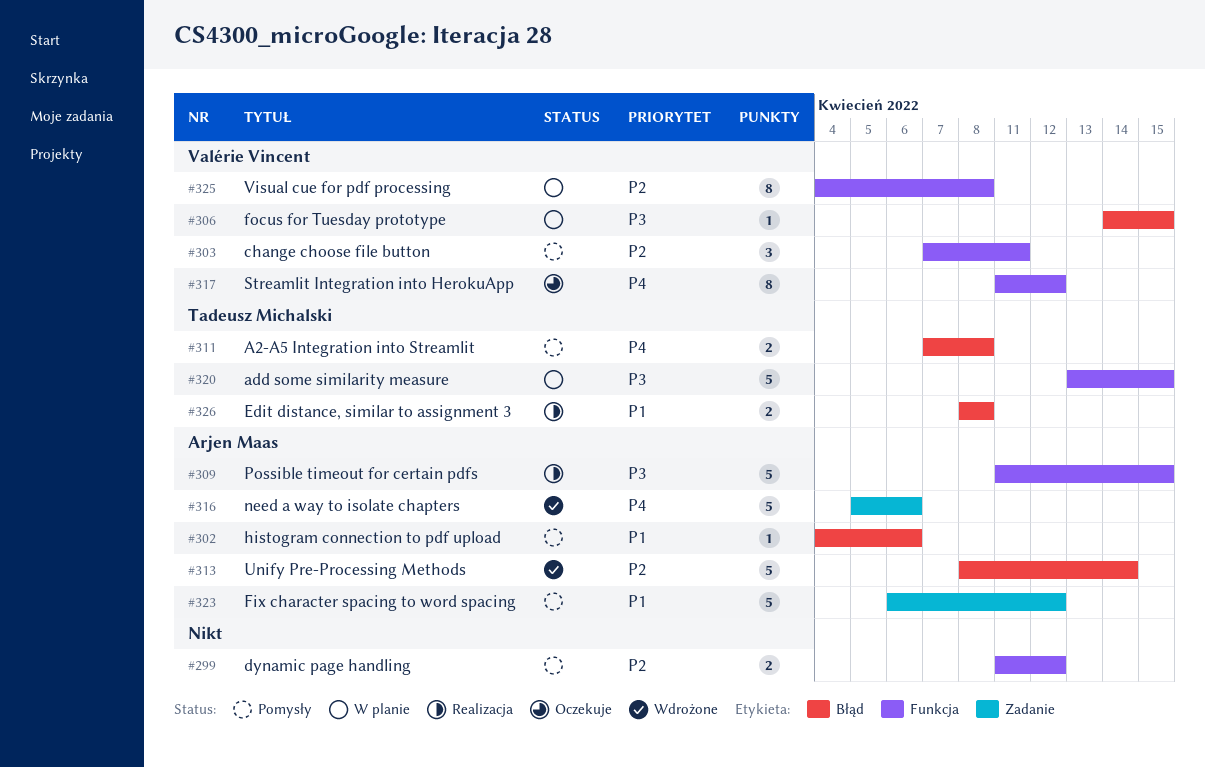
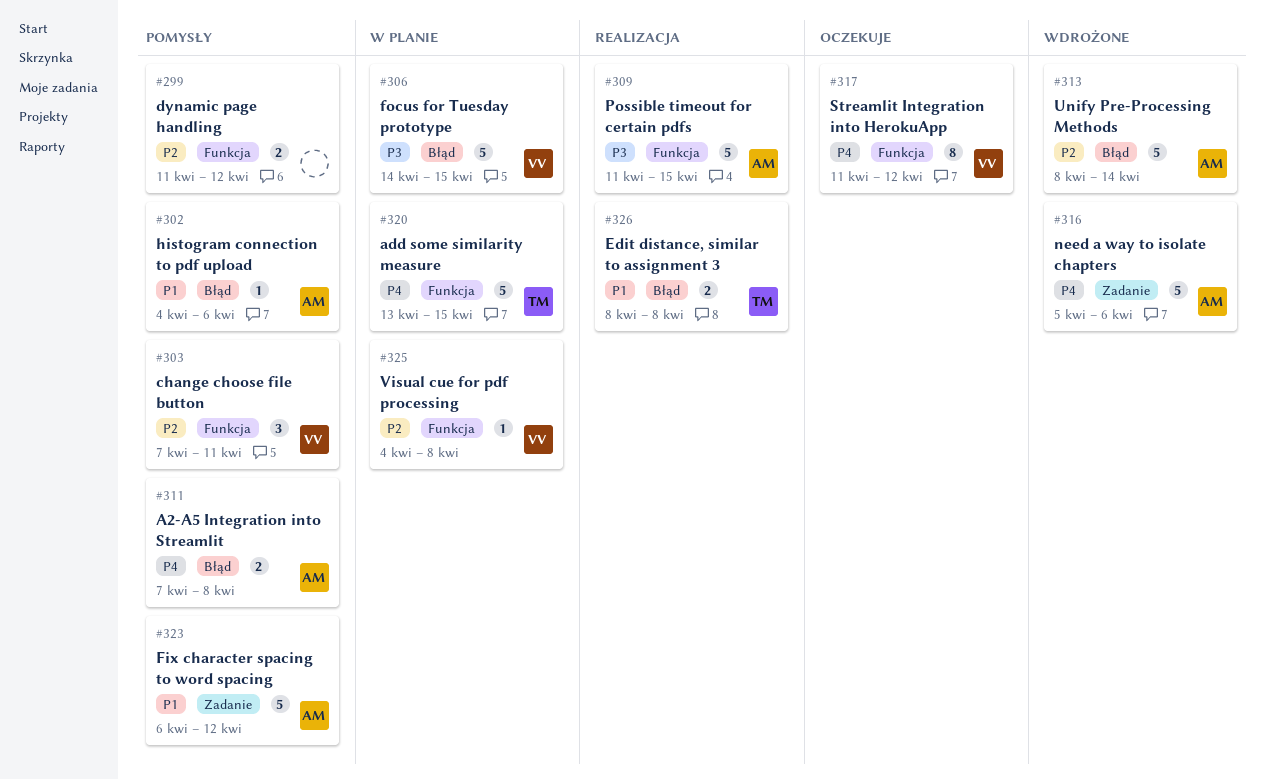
#306, estimate: 1 -> 5
#311, owner: Tadeusz Michalski -> Arjen Maas
#320, priority: P3 -> P4
#325, estimate: 8 -> 1

